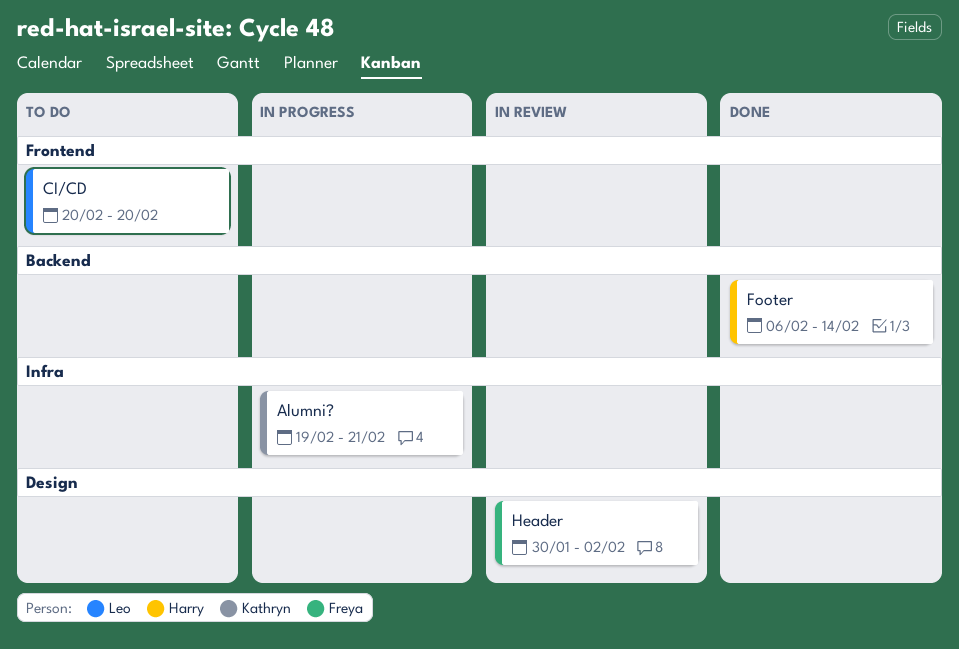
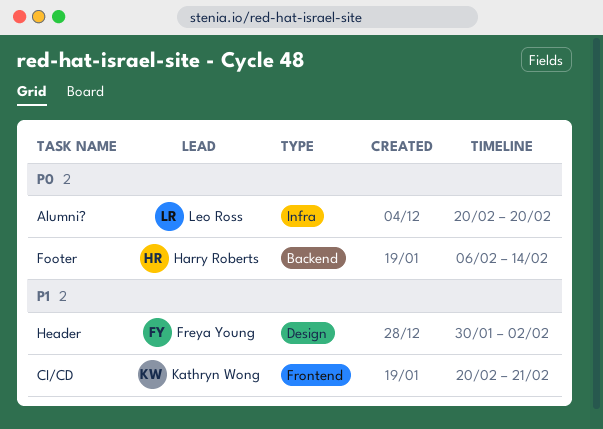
Alumni?, owner: Kathryn Wong -> Leo Ross
Alumni?, start: Feb 19 -> Feb 20
Alumni?, due: Feb 21 -> Feb 20
CI/CD, owner: Leo Ross -> Kathryn Wong
CI/CD, due: Feb 20 -> Feb 21

